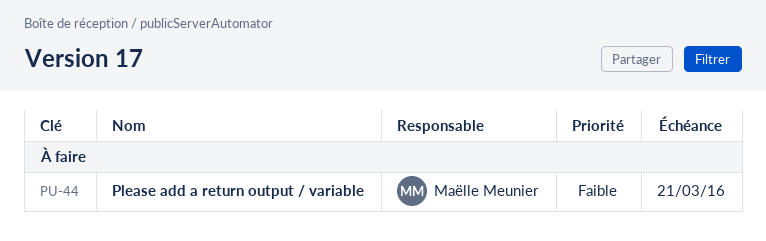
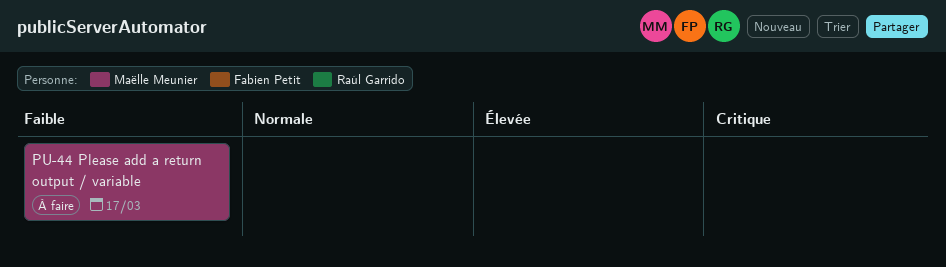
PU-44, due: Mar 21 -> Mar 17

